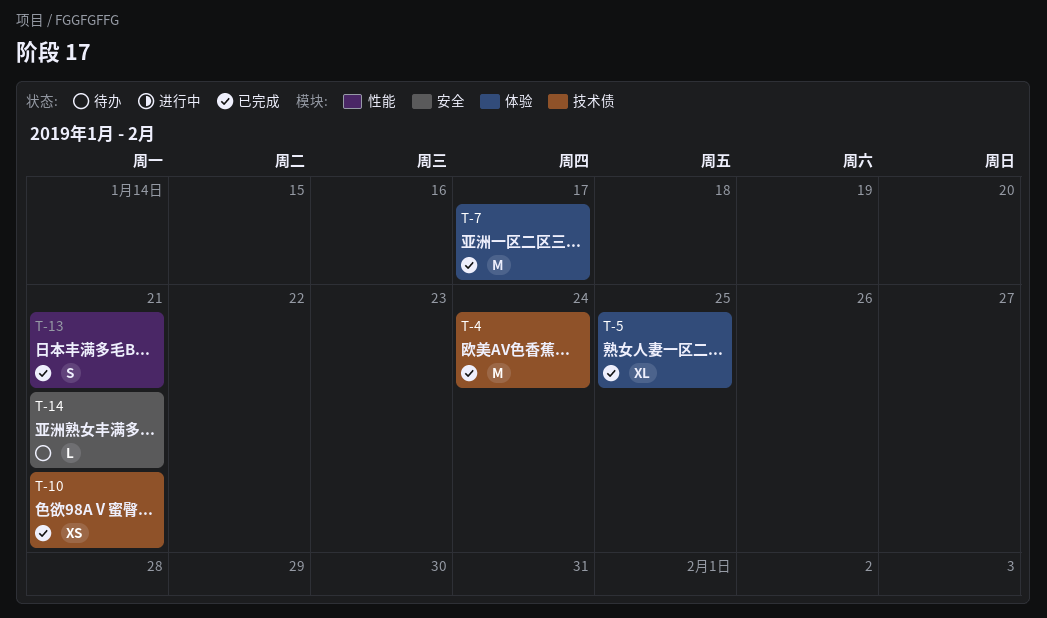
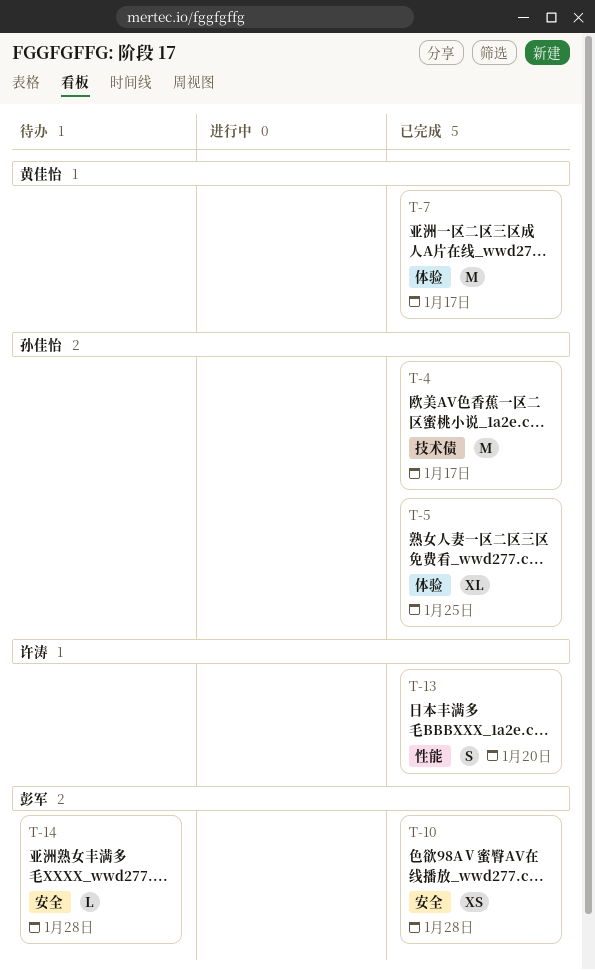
T-4, due: Jan 24 -> Jan 17
T-10, label: 技术债 -> 安全
T-10, due: Jan 21 -> Jan 28
T-13, due: Jan 21 -> Jan 20
T-14, due: Jan 21 -> Jan 28

